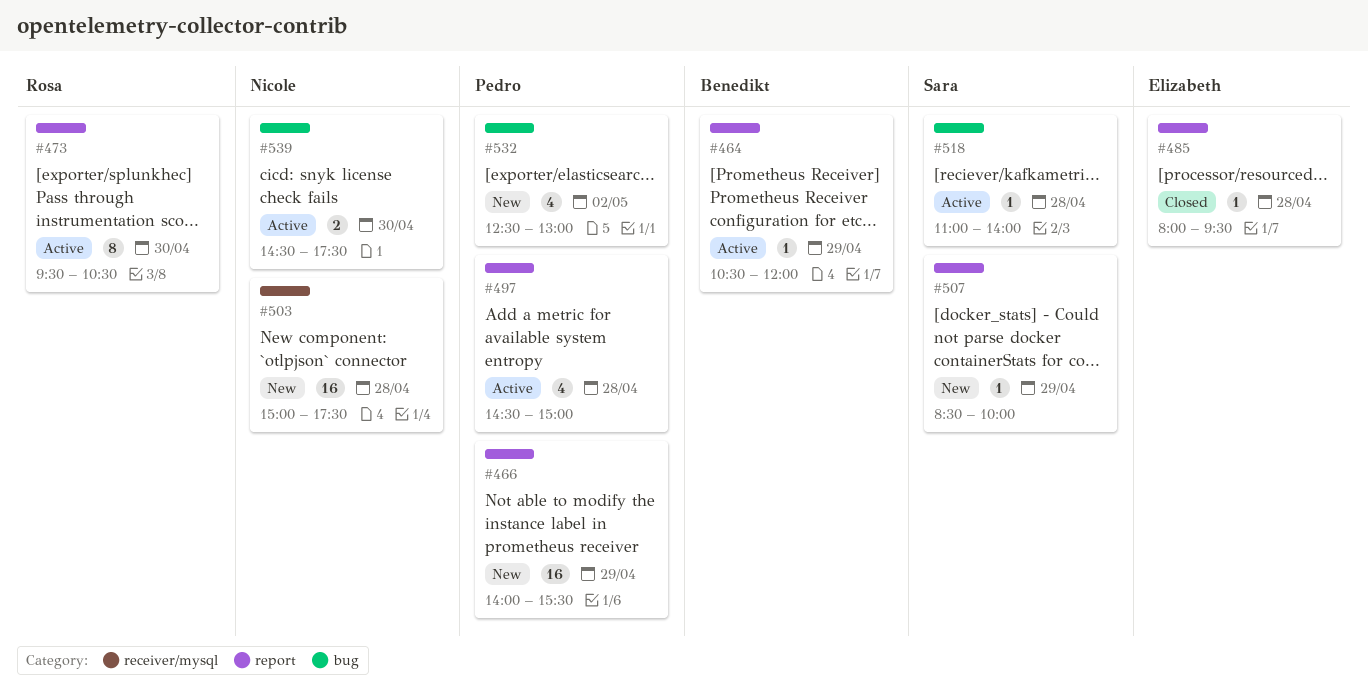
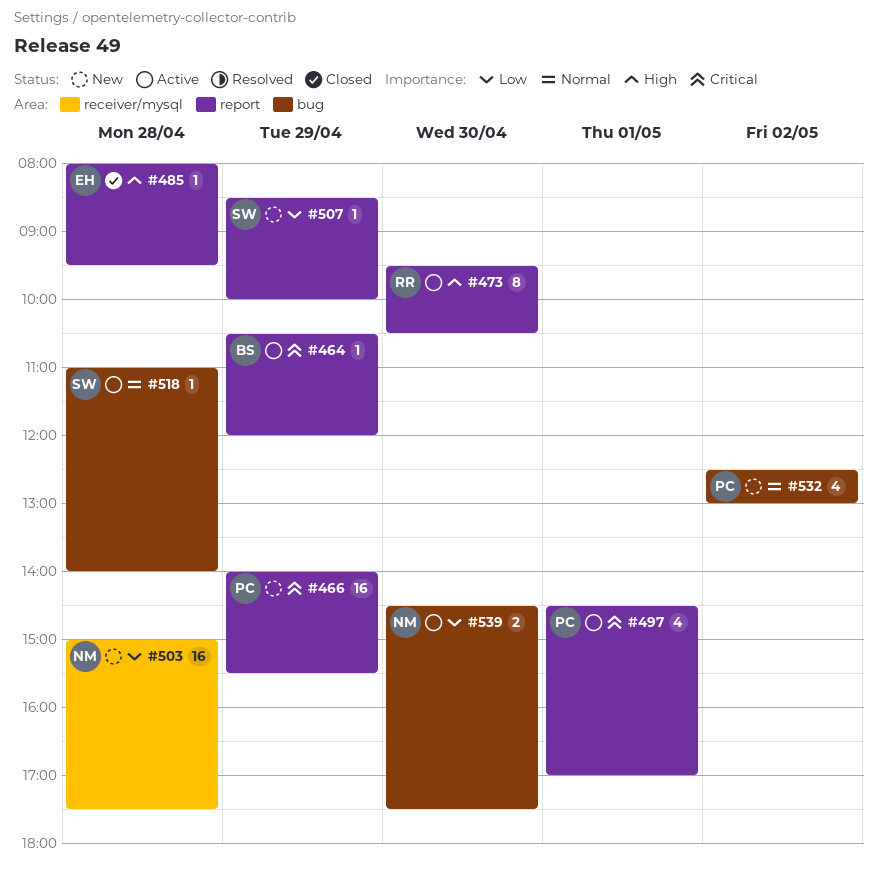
#497, day: Apr 28 -> May 1
#497, ends: 15:00 -> 17:00

